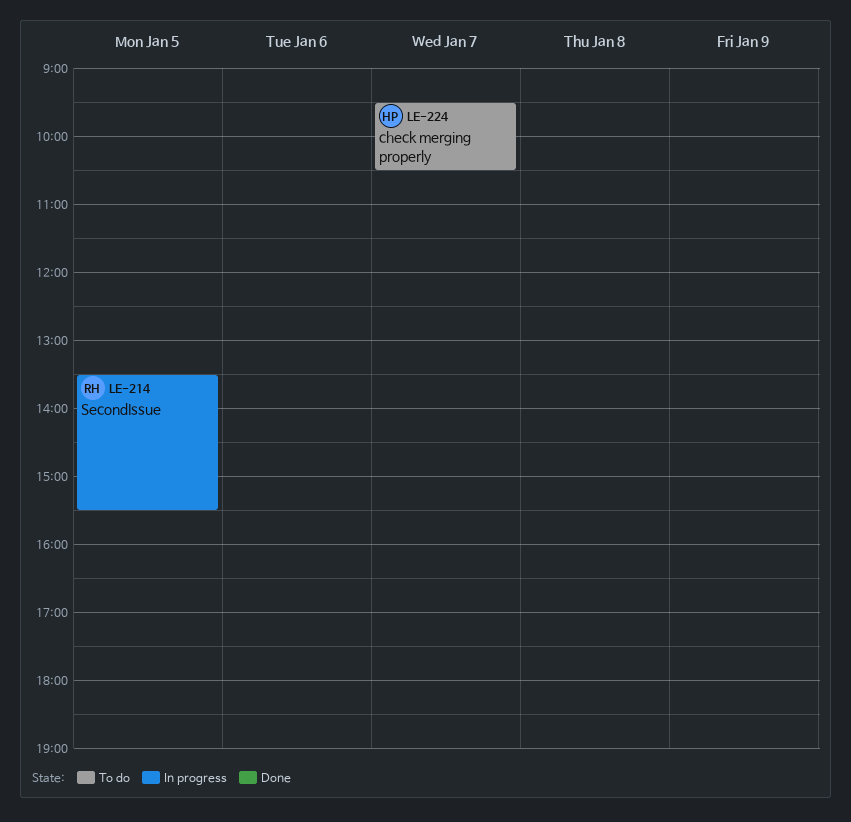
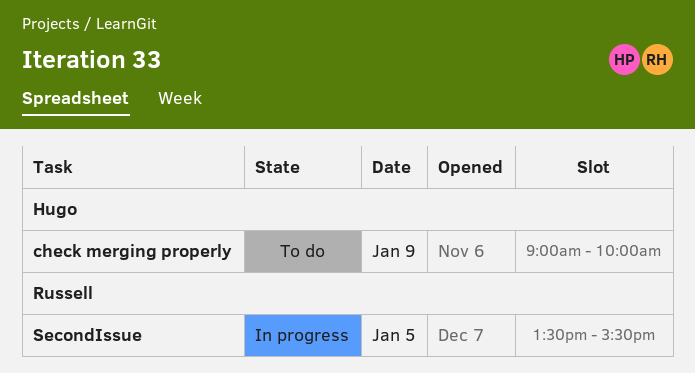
check merging properly, day: Jan 7 -> Jan 9
check merging properly, begins: 09:30 -> 09:00
check merging properly, ends: 10:30 -> 10:00

